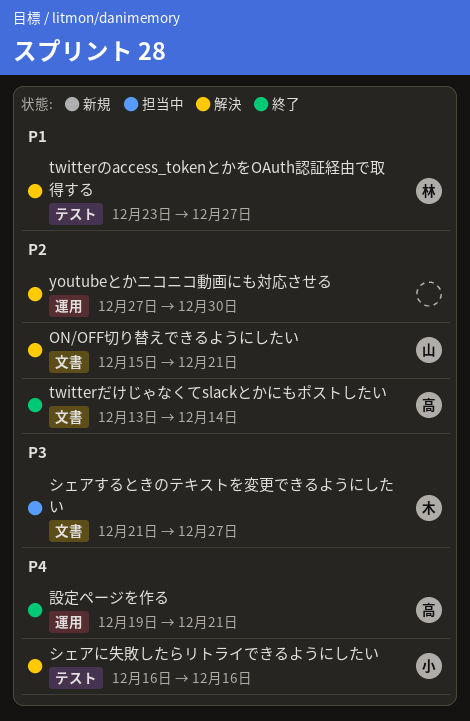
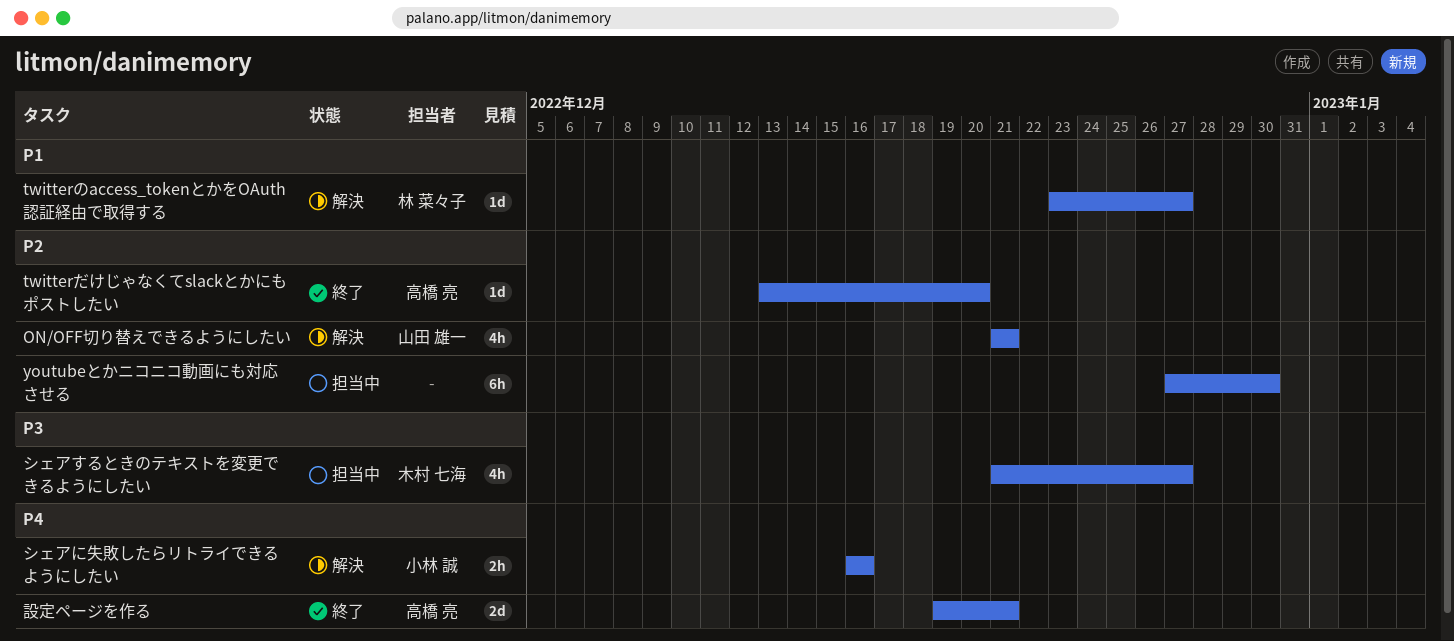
ON/OFF切り替えできるようにしたい, start: Dec 15 -> Dec 21
twitterだけじゃなくてslackとかにもポストしたい, due: Dec 14 -> Dec 20
youtubeとかニコニコ動画にも対応させる, status: 解決 -> 担当中

